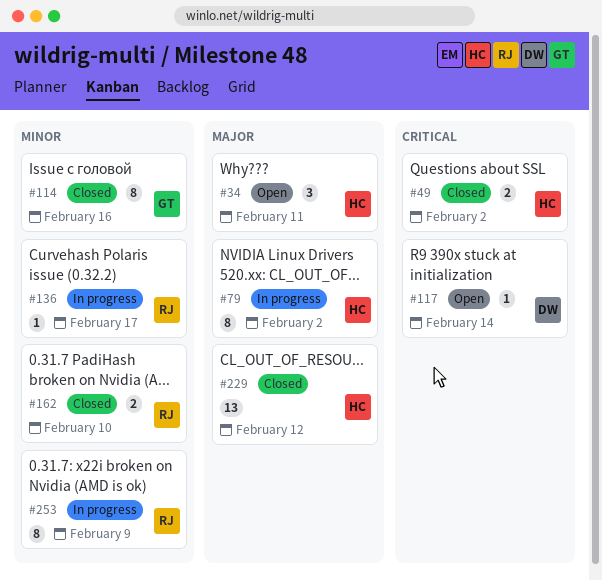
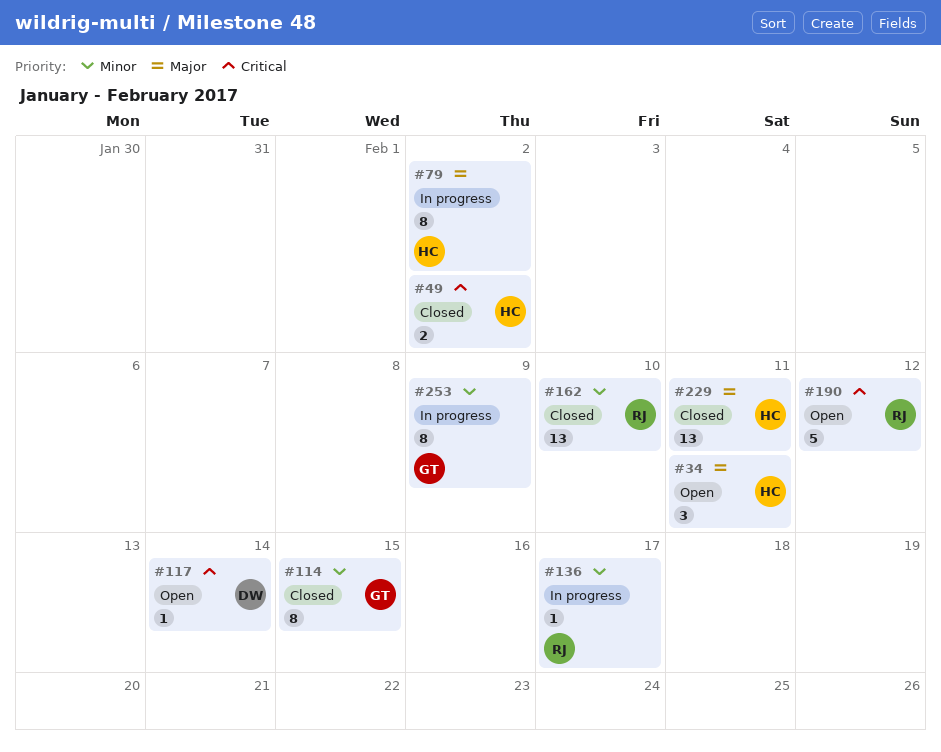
#114, due: Feb 16 -> Feb 15
#162, estimate: 2 -> 13
#190: none -> present
#229, due: Feb 12 -> Feb 11
#253, owner: RJ -> GT

